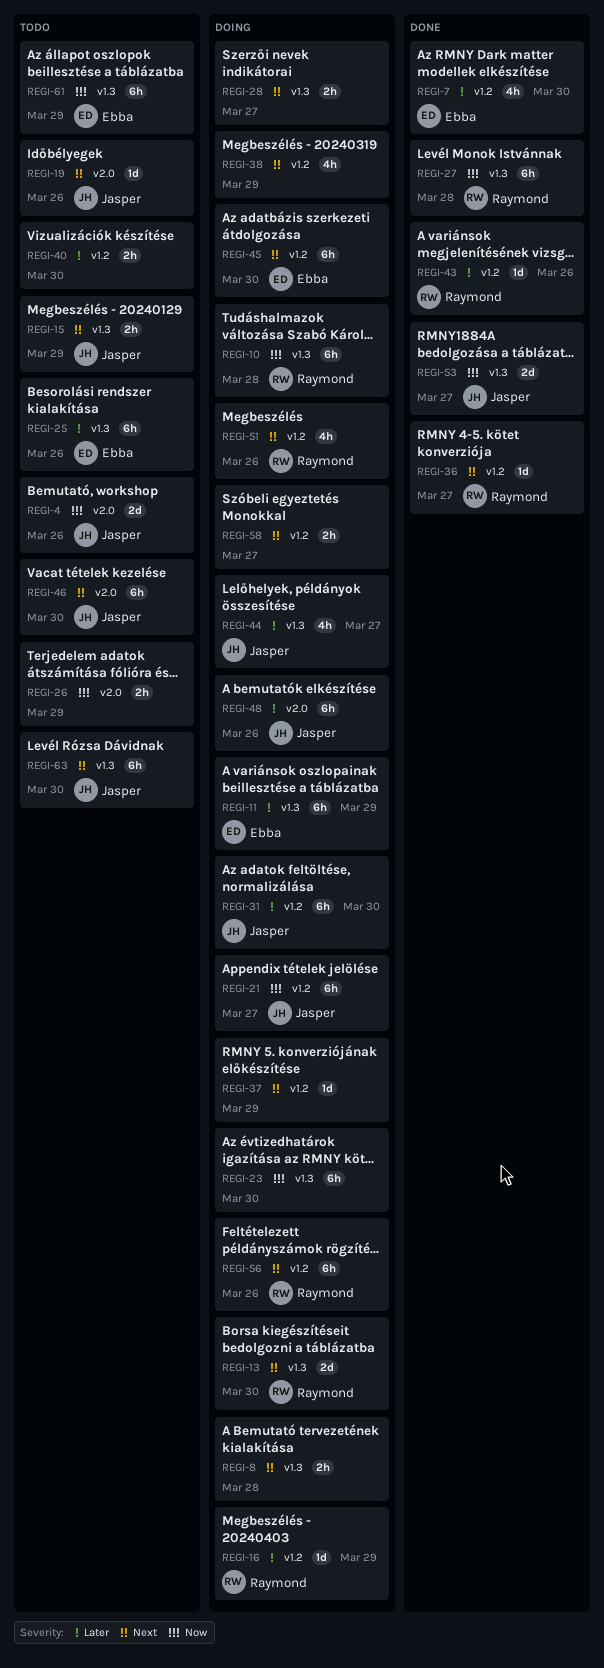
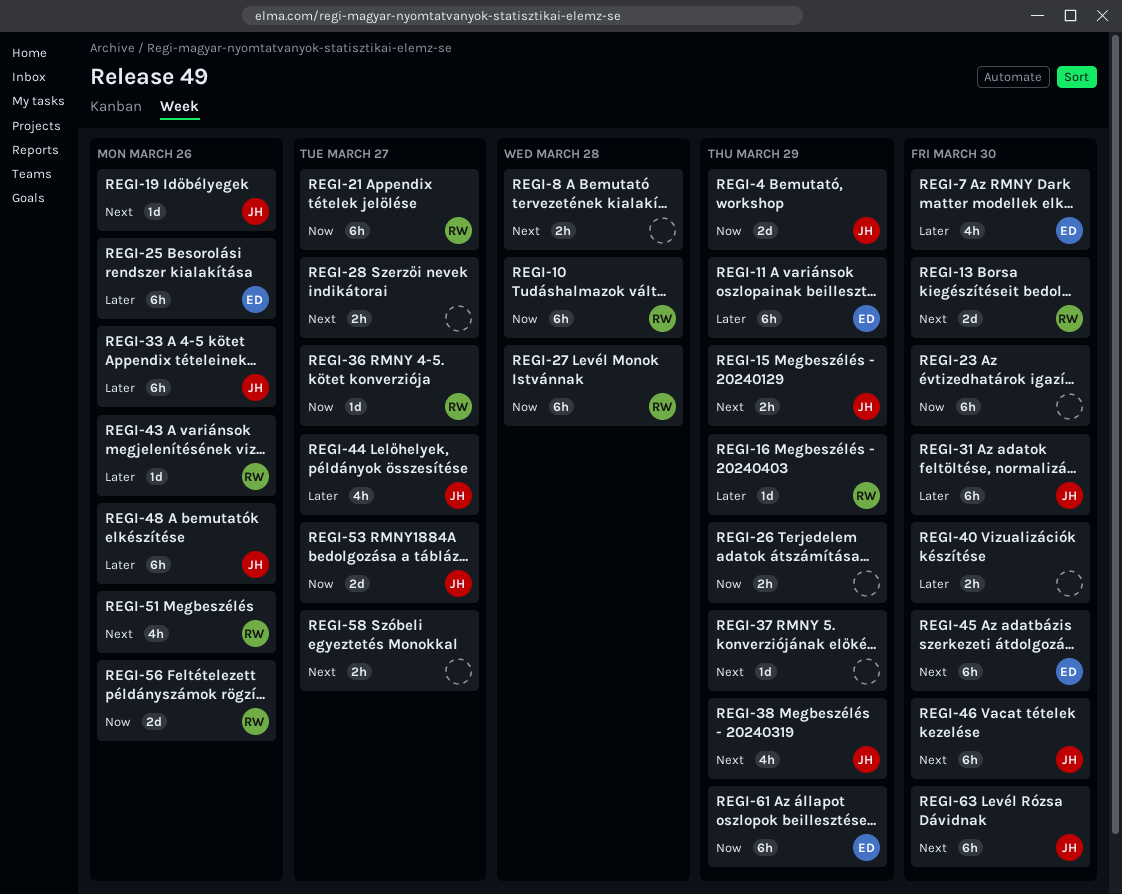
REGI-4, due: Mar 26 -> Mar 29
REGI-21, owner: Jasper -> Raymond
REGI-33: none -> present
REGI-36, priority: Next -> Now
REGI-38, owner: none -> Jasper
REGI-56, priority: Next -> Now
REGI-56, estimate: 6h -> 2d

